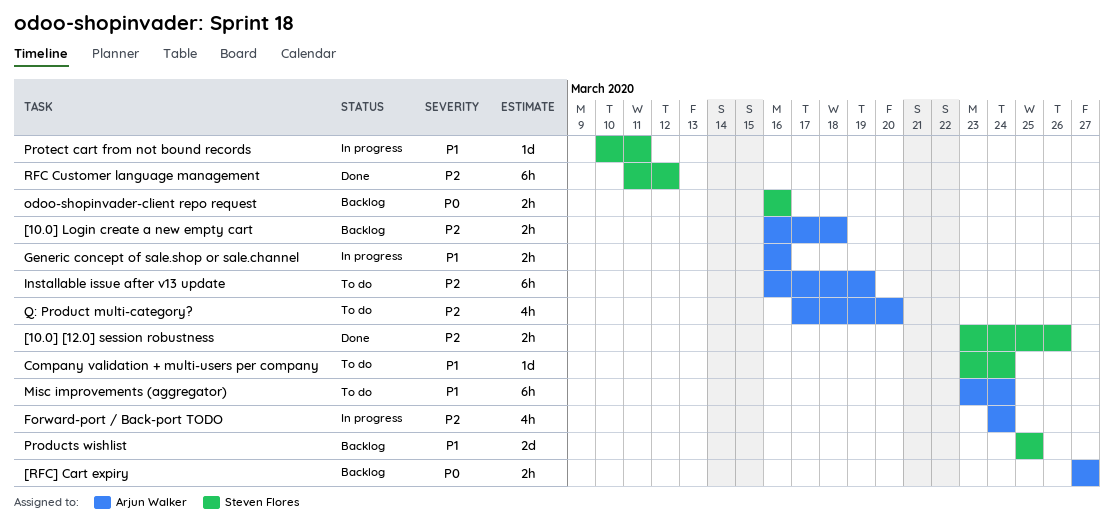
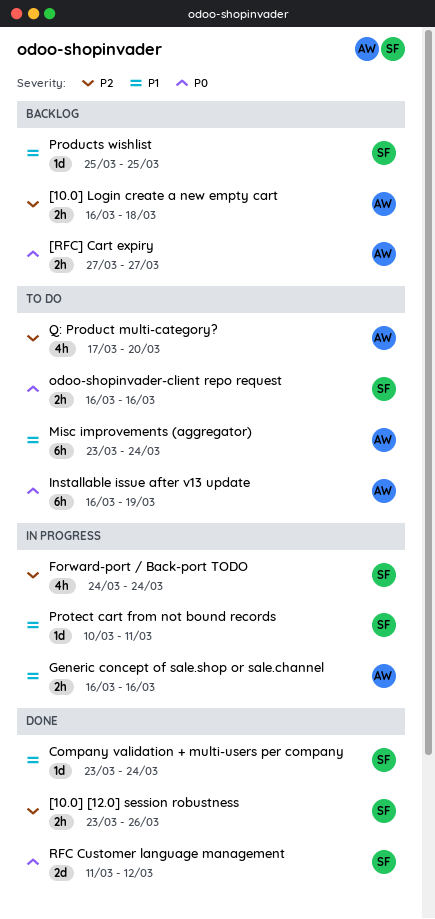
Company validation + multi-users per company, status: To do -> Done
Forward-port / Back-port TODO, owner: Arjun Walker -> Steven Flores
Installable issue after v13 update, priority: P2 -> P0
odoo-shopinvader-client repo request, status: Backlog -> To do
Products wishlist, estimate: 2d -> 1d
RFC Customer language management, priority: P2 -> P0
RFC Customer language management, estimate: 6h -> 2d

